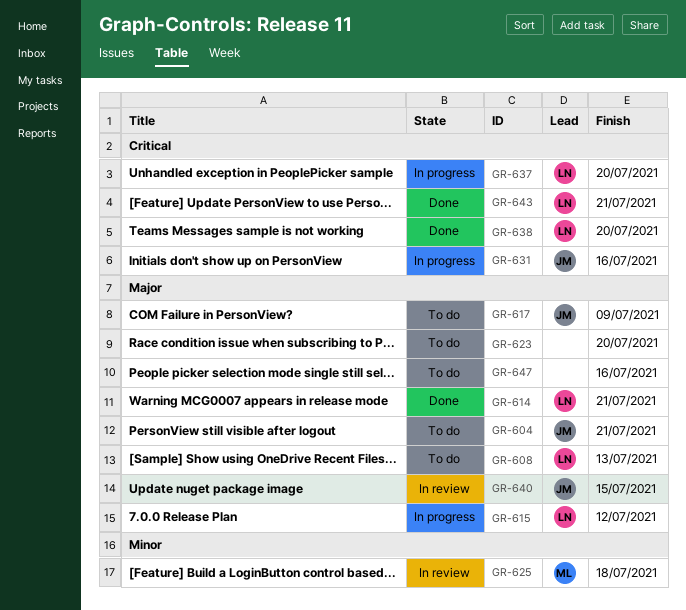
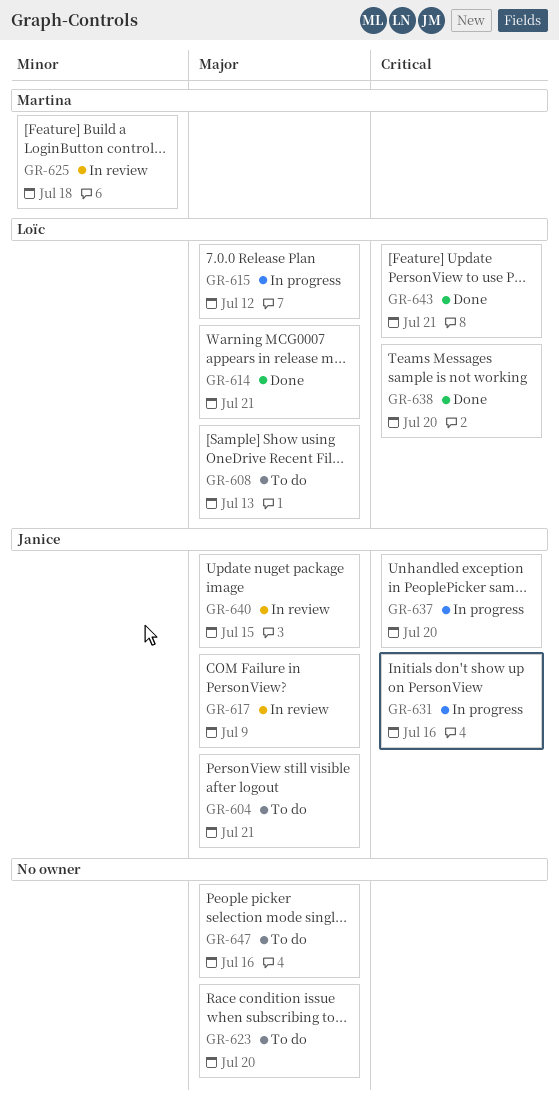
GR-617, status: To do -> In review
GR-637, owner: Loïc -> Janice

